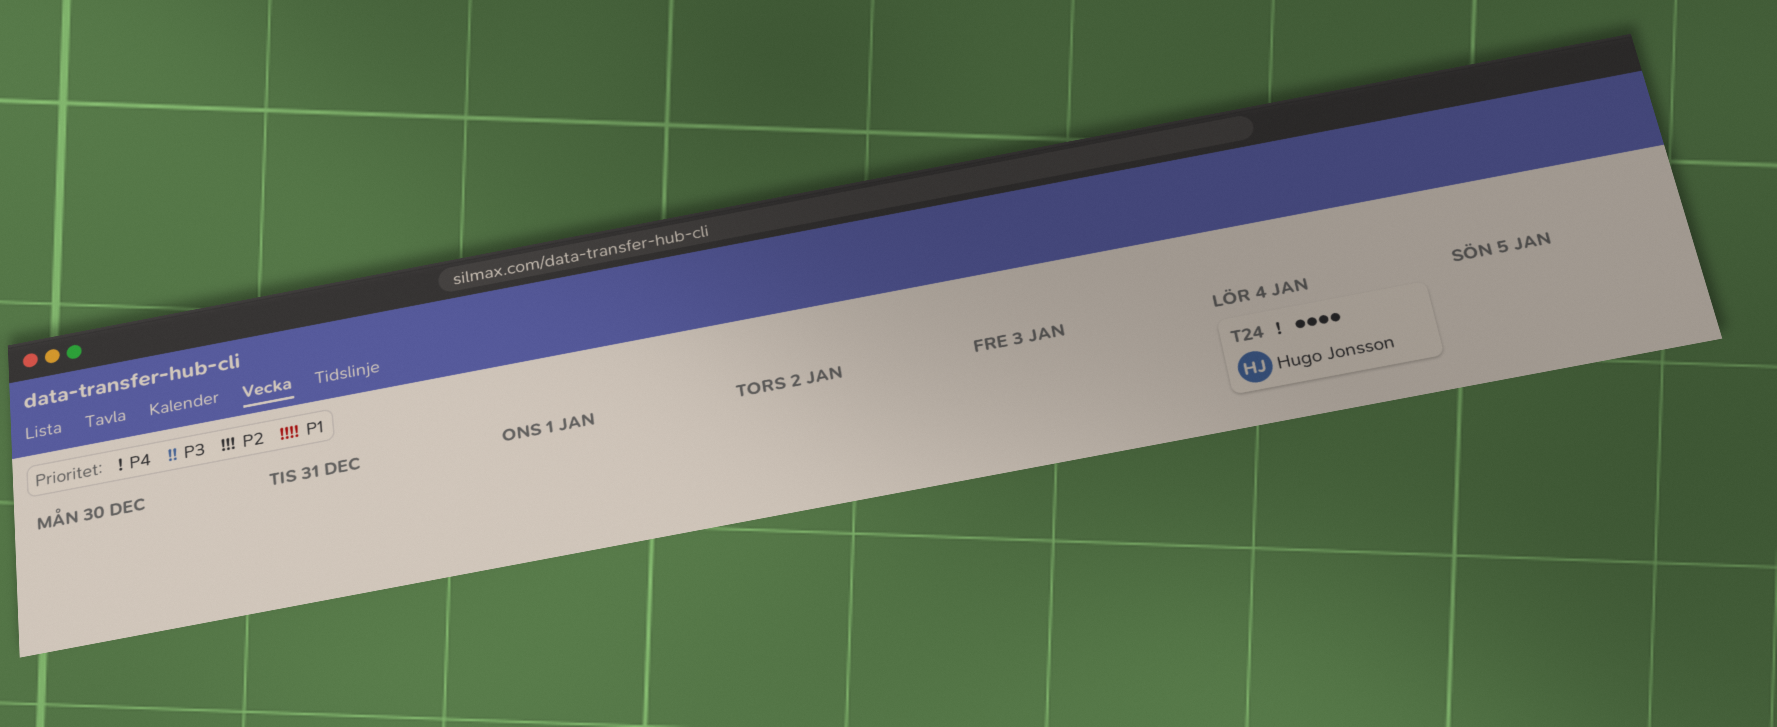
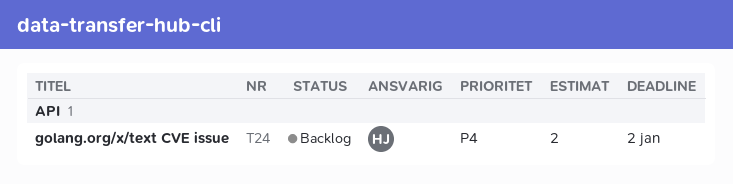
T24, estimate: 4 -> 2
T24, due: Jan 4 -> Jan 2

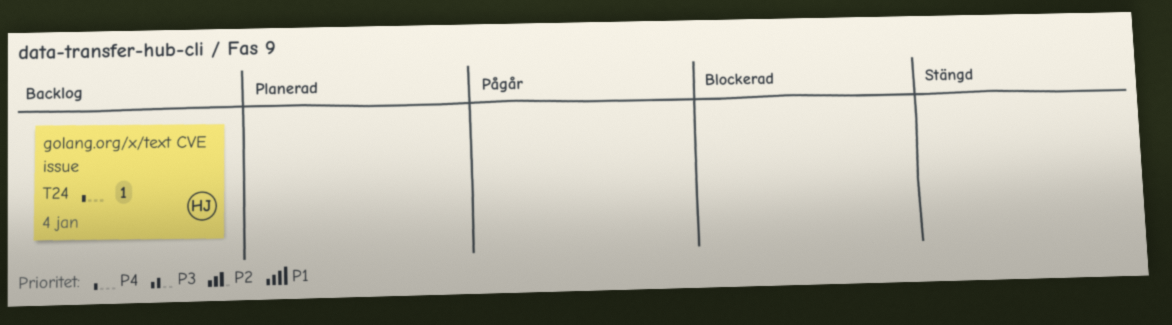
T24, estimate: 2 -> 1
T24, due: Jan 2 -> Jan 4

